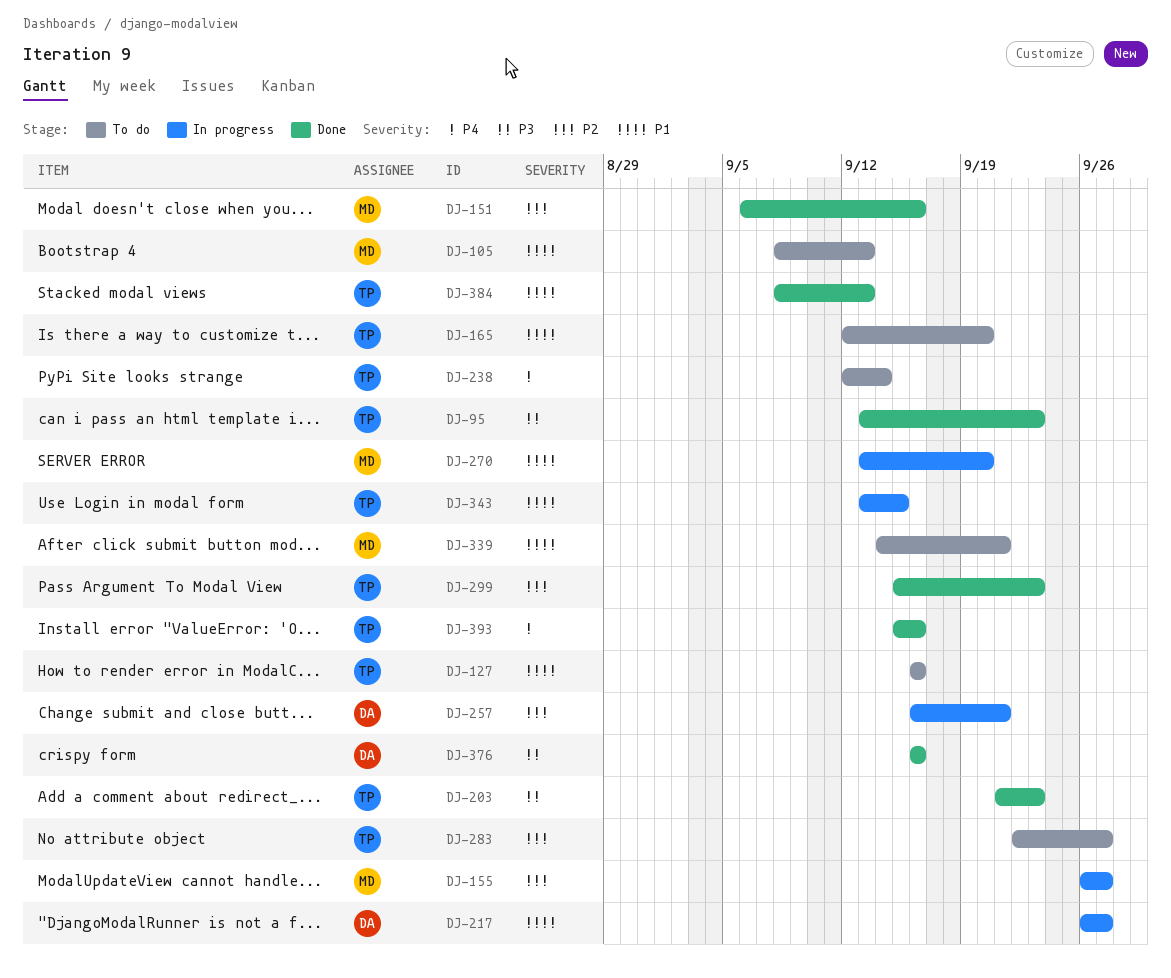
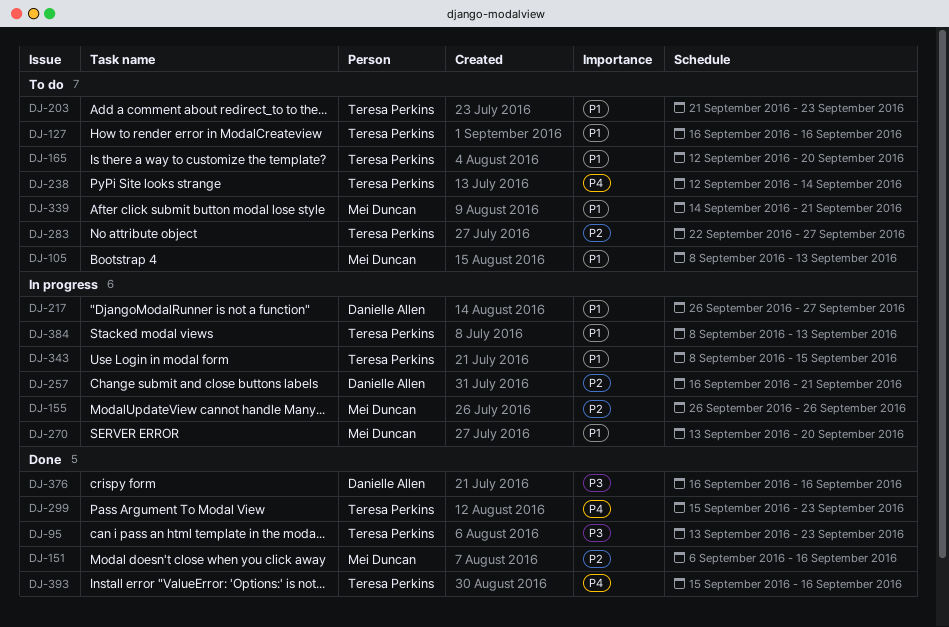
DJ-155, due: Sep 27 -> Sep 26
DJ-203, status: Done -> To do
DJ-203, priority: P3 -> P1
DJ-299, priority: P2 -> P4
DJ-343, start: Sep 13 -> Sep 8
DJ-384, status: Done -> In progress

